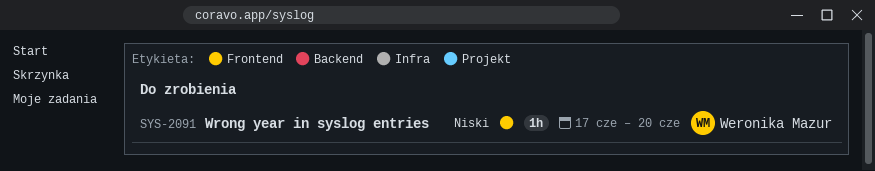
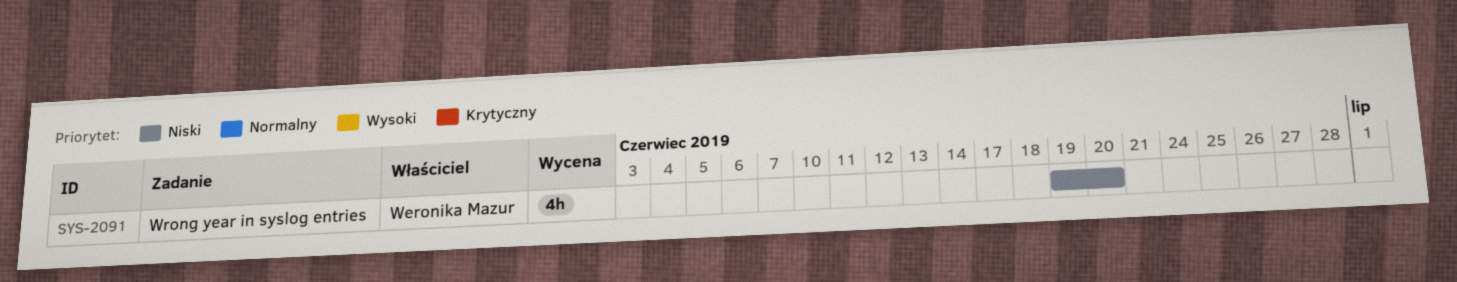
SYS-2091, estimate: 1h -> 4h
SYS-2091, start: Jun 17 -> Jun 19

